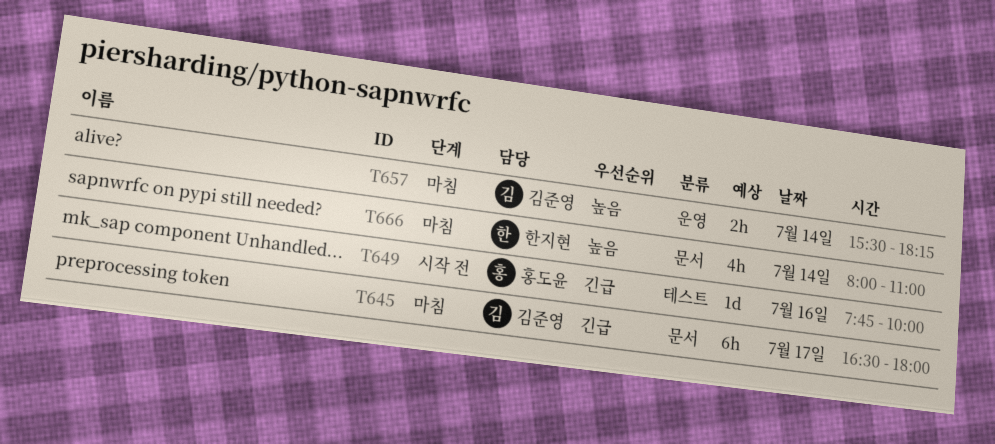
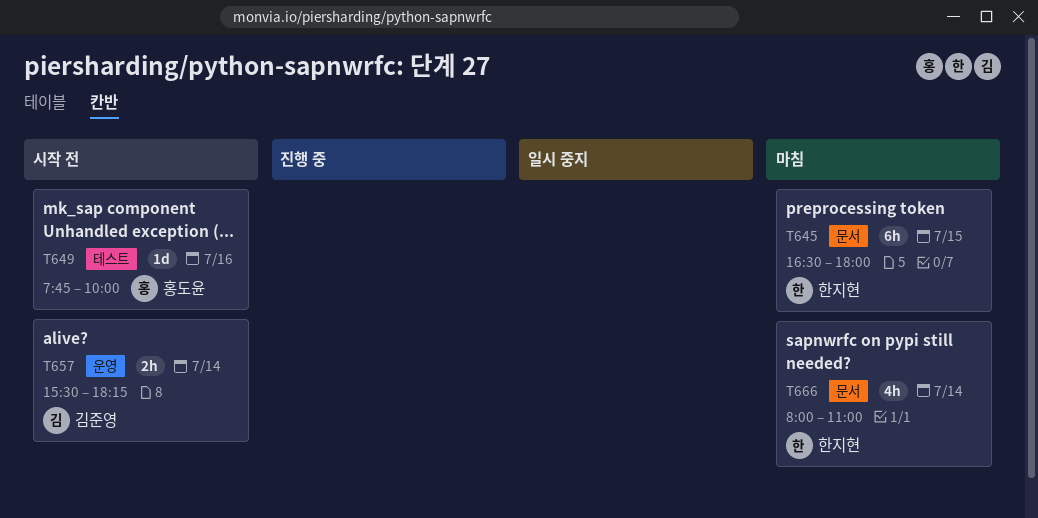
T645, owner: 김준영 -> 한지현
T645, day: Jul 17 -> Jul 15
T657, status: 마침 -> 시작 전

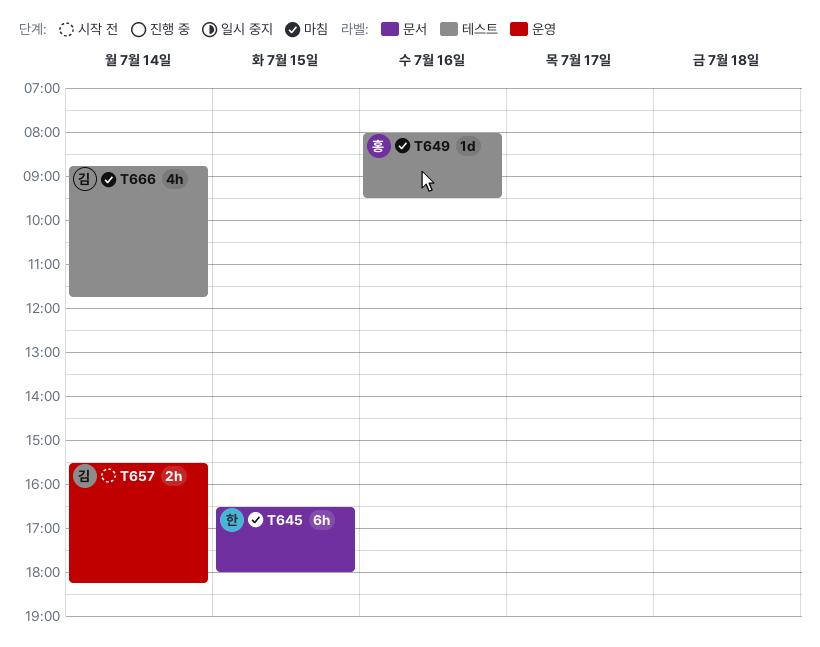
T649, status: 시작 전 -> 마침
T649, begins: 07:45 -> 08:00
T649, ends: 10:00 -> 09:30
T666, owner: 한지현 -> 김준영
T666, label: 문서 -> 테스트
T666, begins: 08:00 -> 08:45
T666, ends: 11:00 -> 11:45

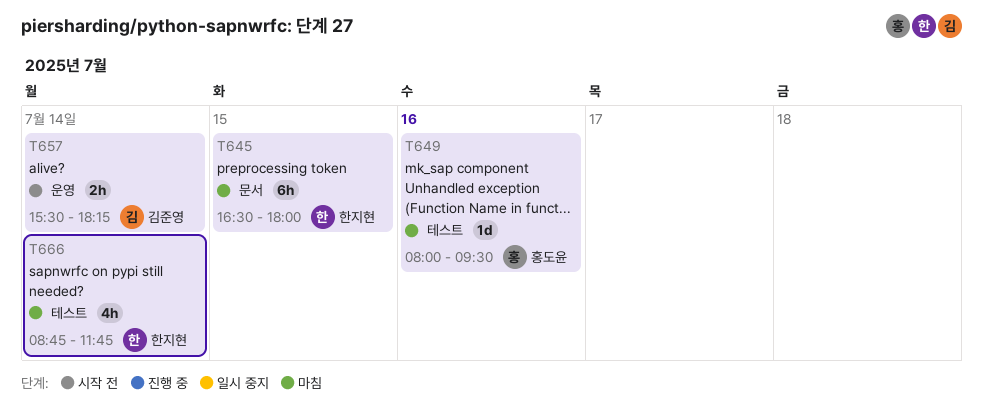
T666, owner: 김준영 -> 한지현

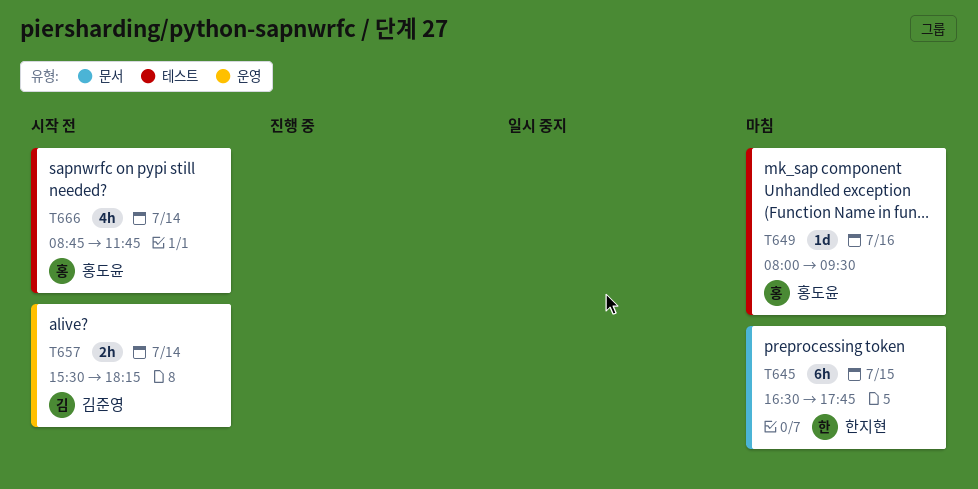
T645, ends: 18:00 -> 17:45
T666, status: 마침 -> 시작 전
T666, owner: 한지현 -> 홍도윤

